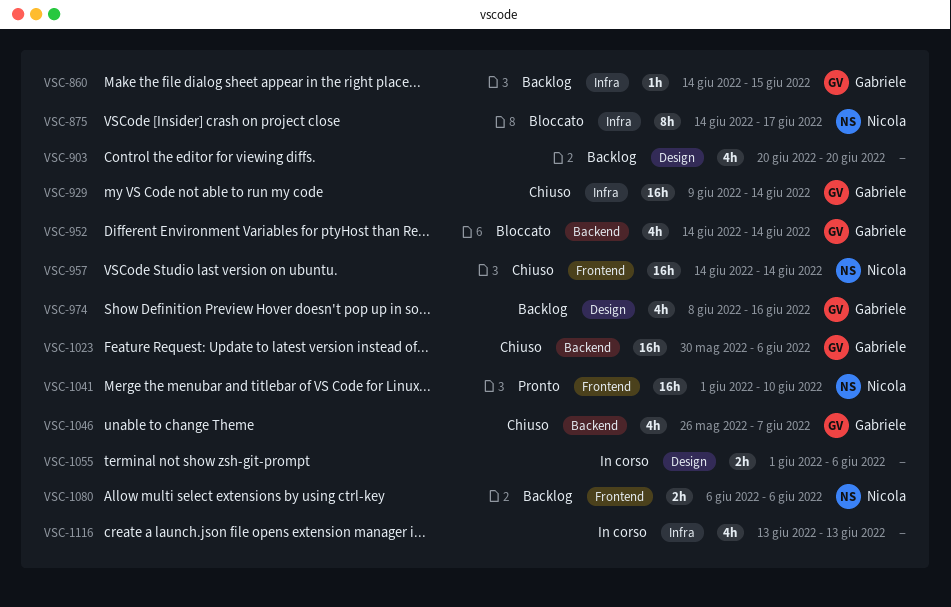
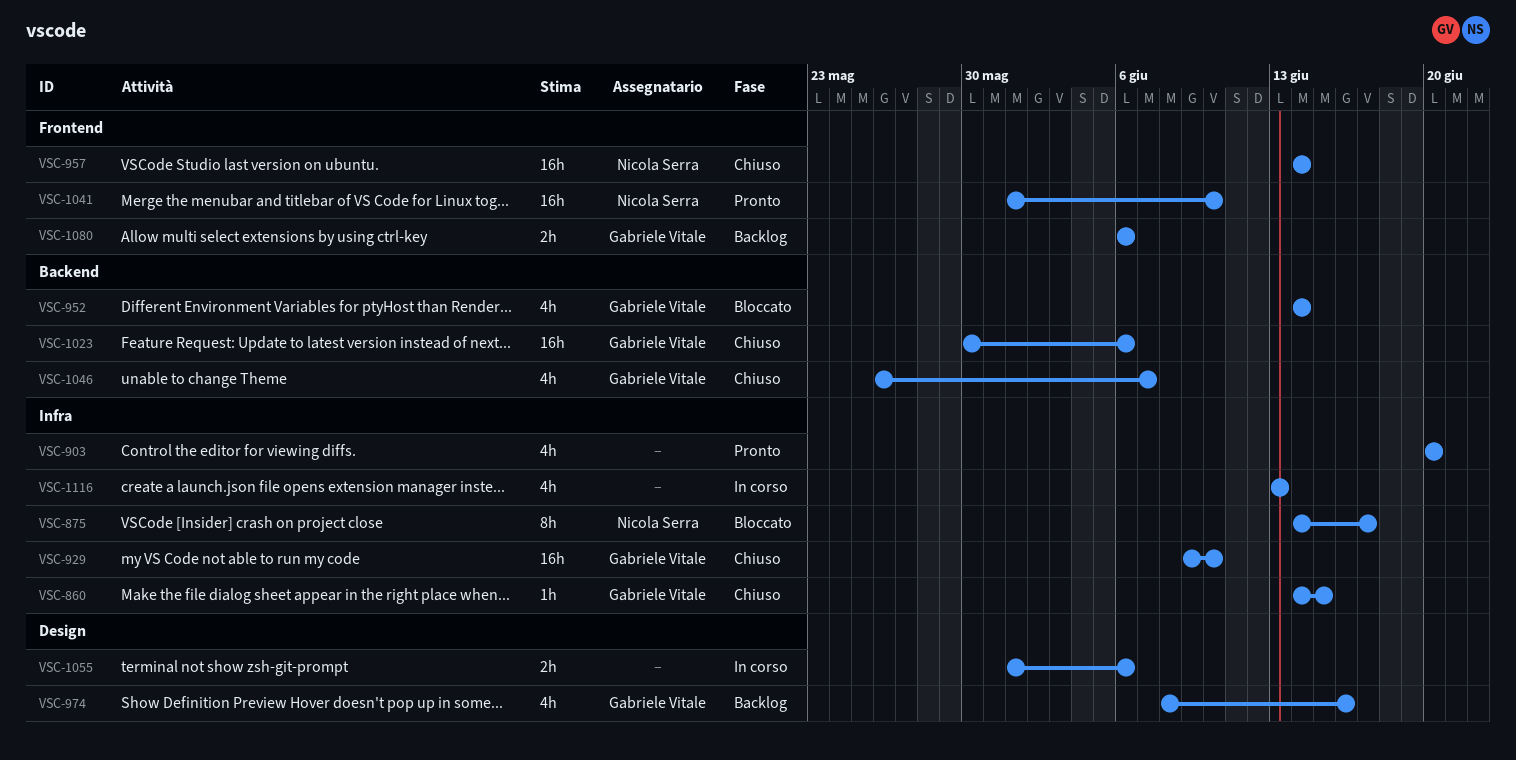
VSC-860, status: Backlog -> Chiuso
VSC-903, status: Backlog -> Pronto
VSC-903, label: Design -> Infra
VSC-929, due: Jun 14 -> Jun 10
VSC-1080, owner: Nicola Serra -> Gabriele Vitale

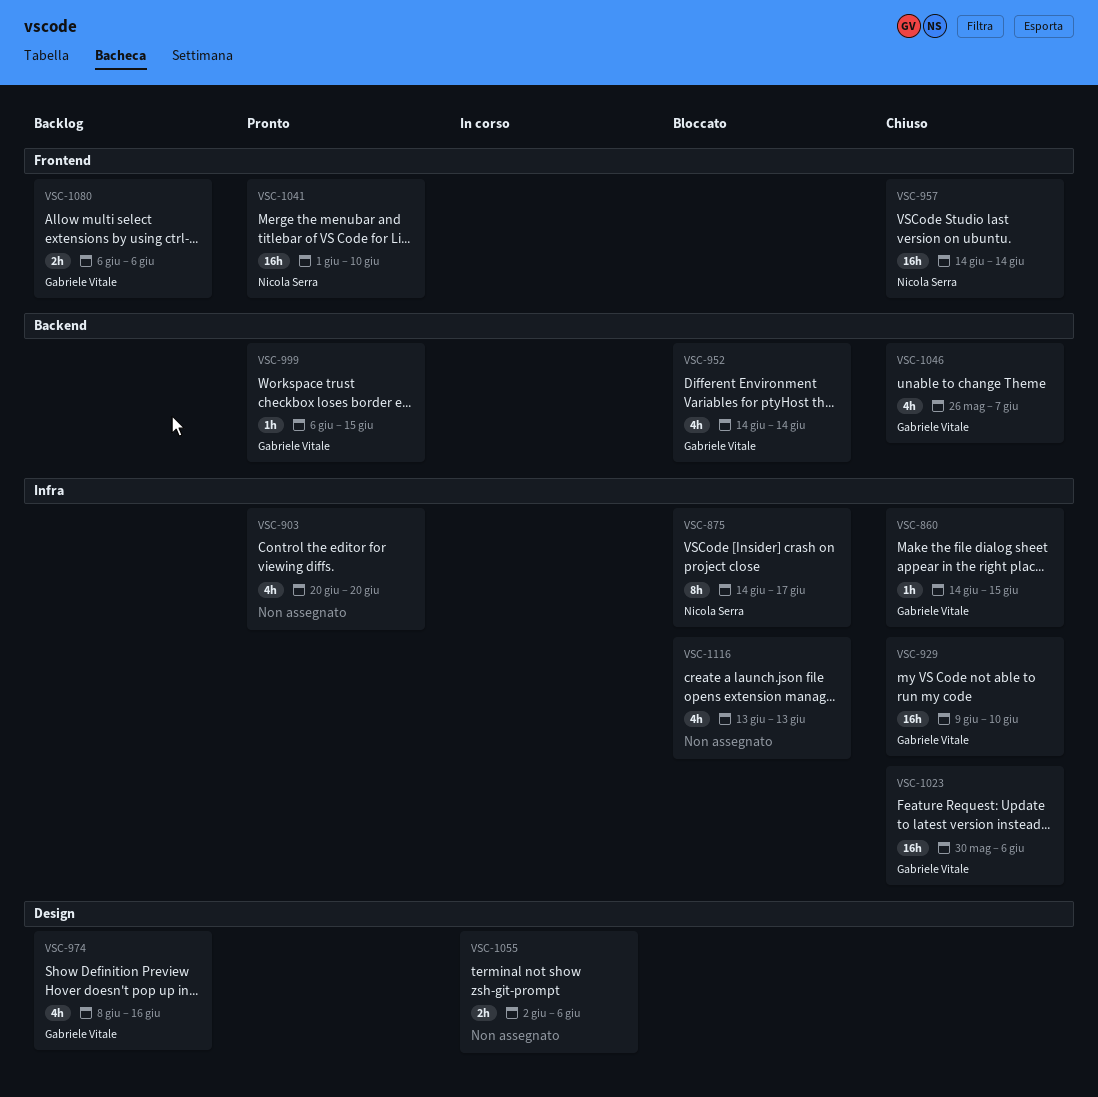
VSC-999: none -> present
VSC-1023, label: Backend -> Infra
VSC-1055, start: Jun 1 -> Jun 2
VSC-1116, status: In corso -> Bloccato

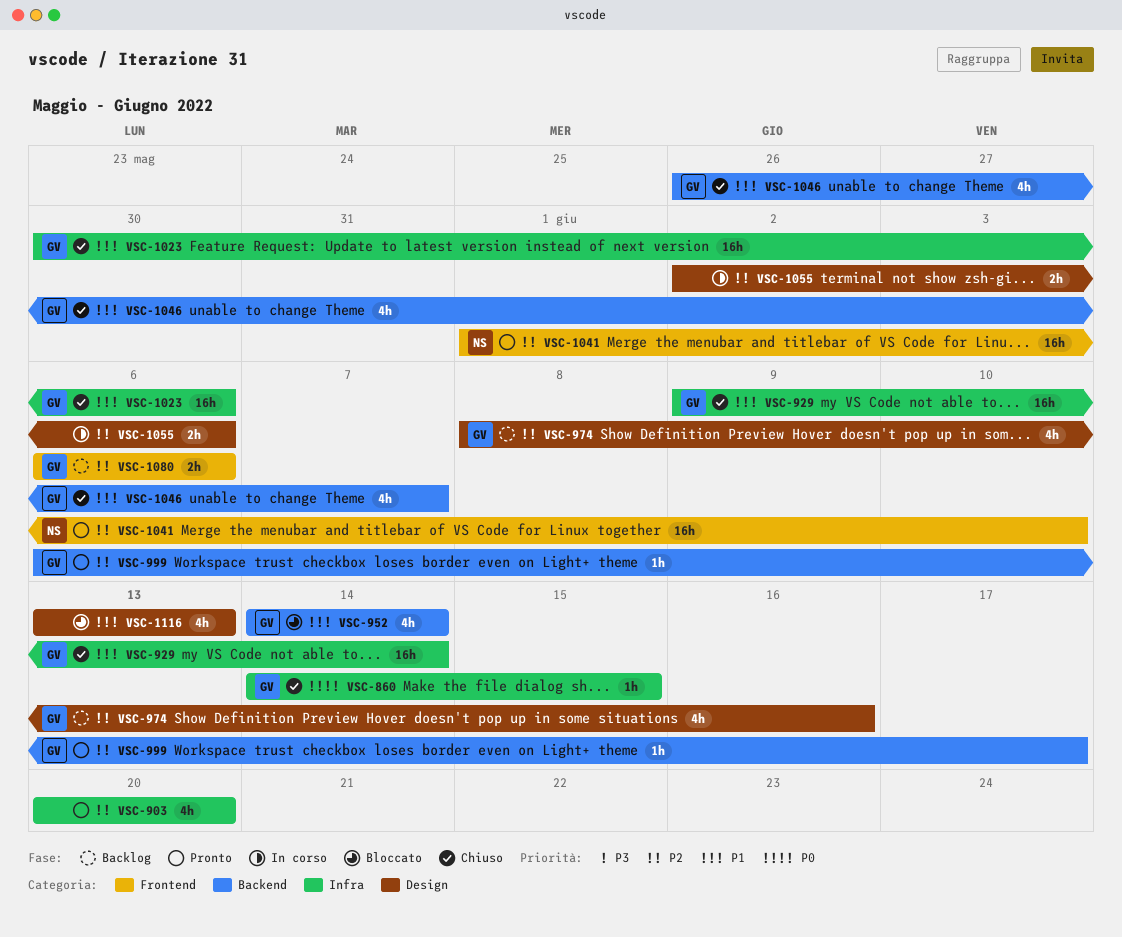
VSC-875: present -> none
VSC-929, due: Jun 10 -> Jun 14
VSC-957: present -> none
VSC-999, due: Jun 15 -> Jun 17
VSC-1116, label: Infra -> Design

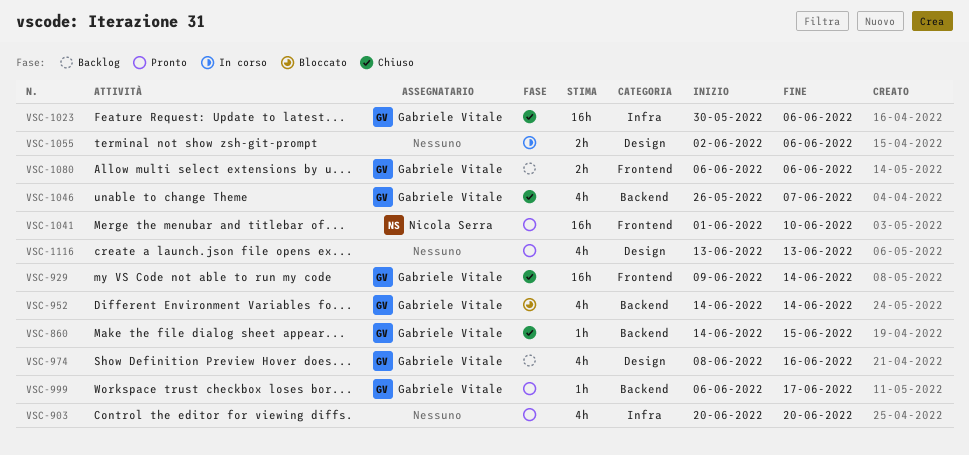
VSC-860, label: Infra -> Backend
VSC-929, label: Infra -> Frontend
VSC-1116, status: Bloccato -> Pronto

